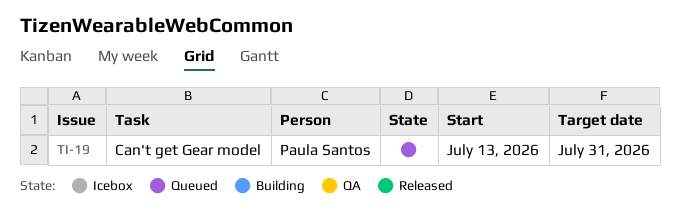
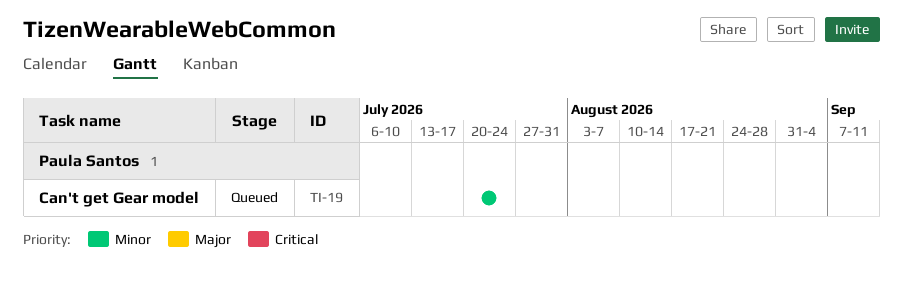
TI-19, start: Jul 13 -> Jul 20
TI-19, due: Jul 31 -> Jul 24

